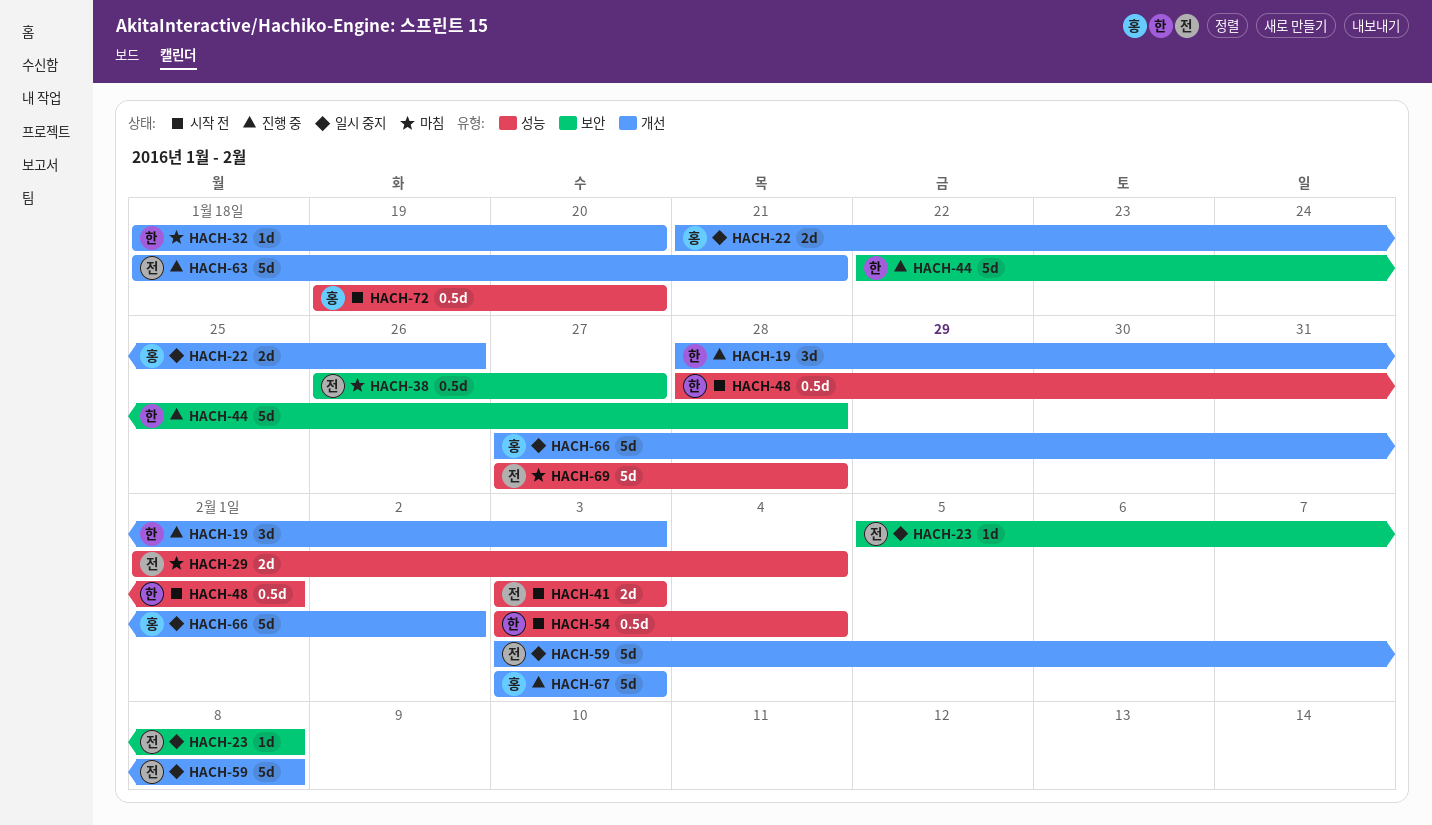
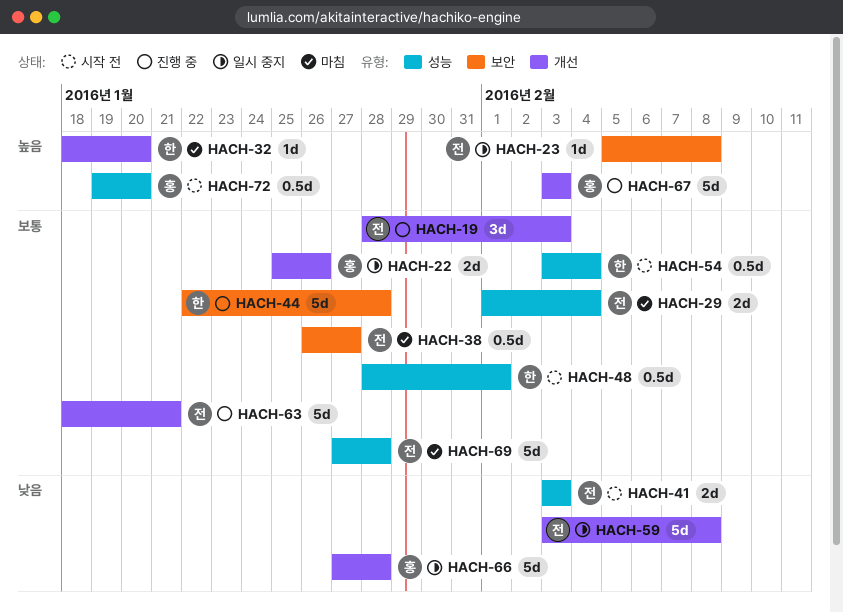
HACH-19, owner: 한 -> 전
HACH-22, start: Jan 21 -> Jan 25
HACH-66, due: Feb 2 -> Jan 28

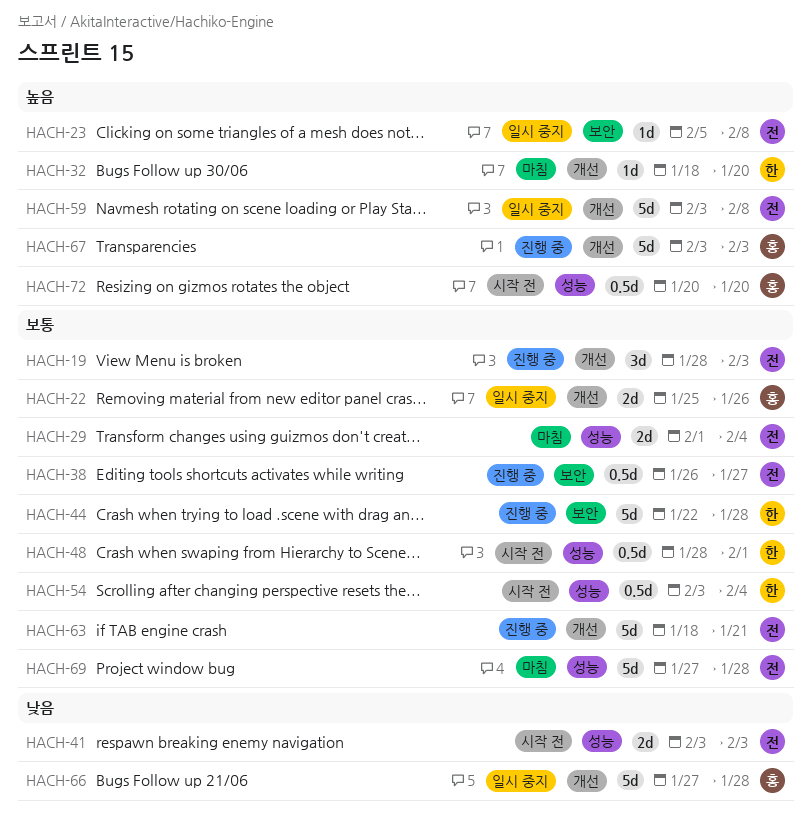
HACH-38, status: 마침 -> 진행 중
HACH-59, priority: 낮음 -> 높음
HACH-72, start: Jan 19 -> Jan 20

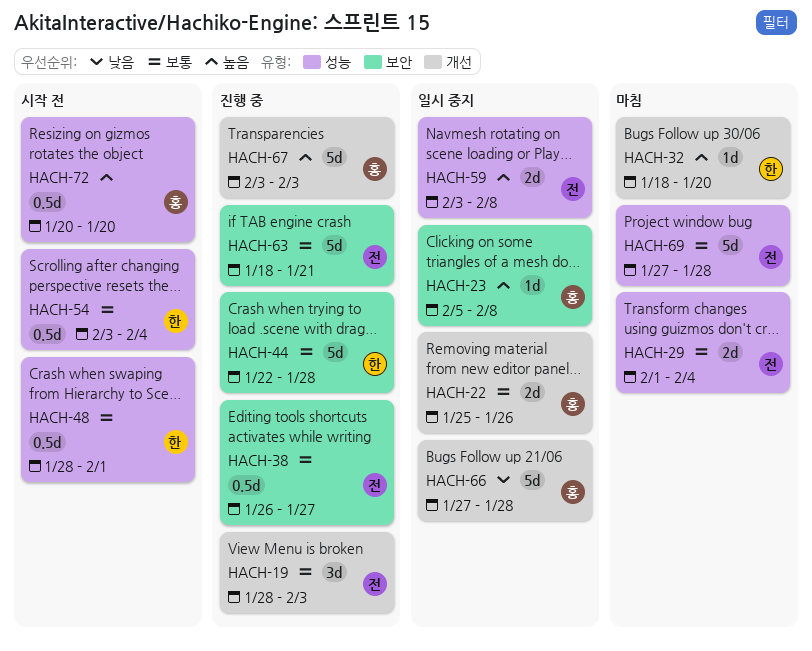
HACH-23, owner: 전 -> 홍
HACH-41: present -> none
HACH-59, label: 개선 -> 성능
HACH-59, estimate: 5d -> 2d
HACH-63, label: 개선 -> 보안

